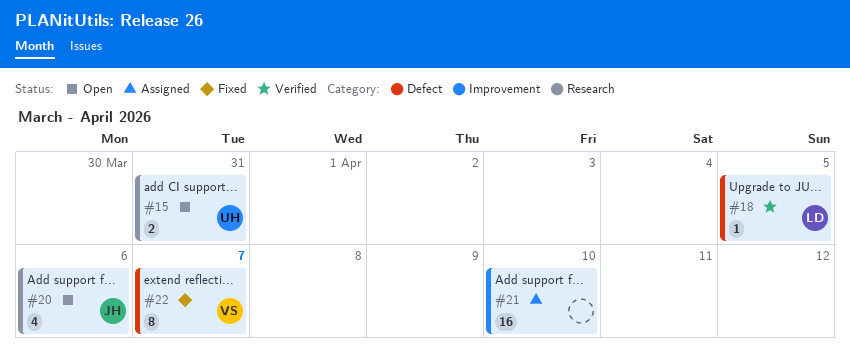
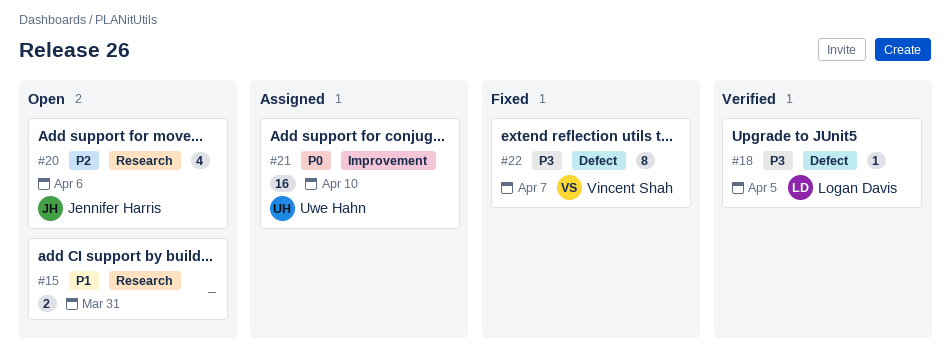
#15, owner: Uwe Hahn -> none
#21, owner: none -> Uwe Hahn

